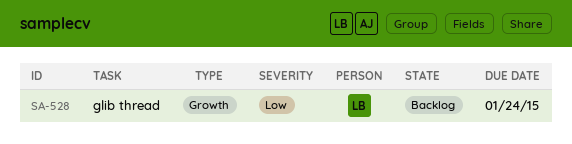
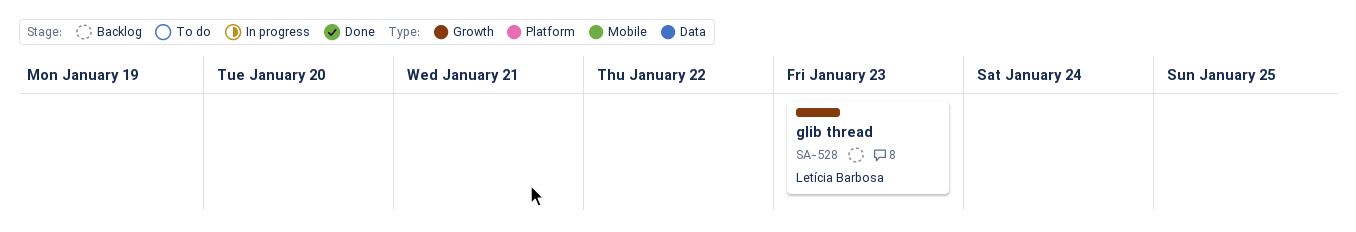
SA-528, due: Jan 24 -> Jan 23

